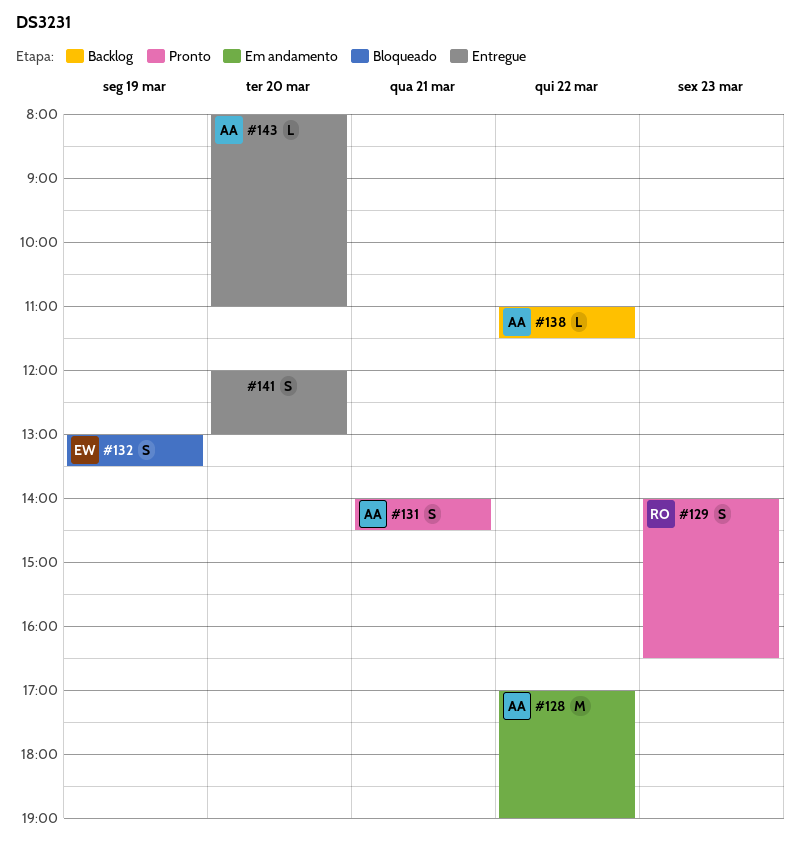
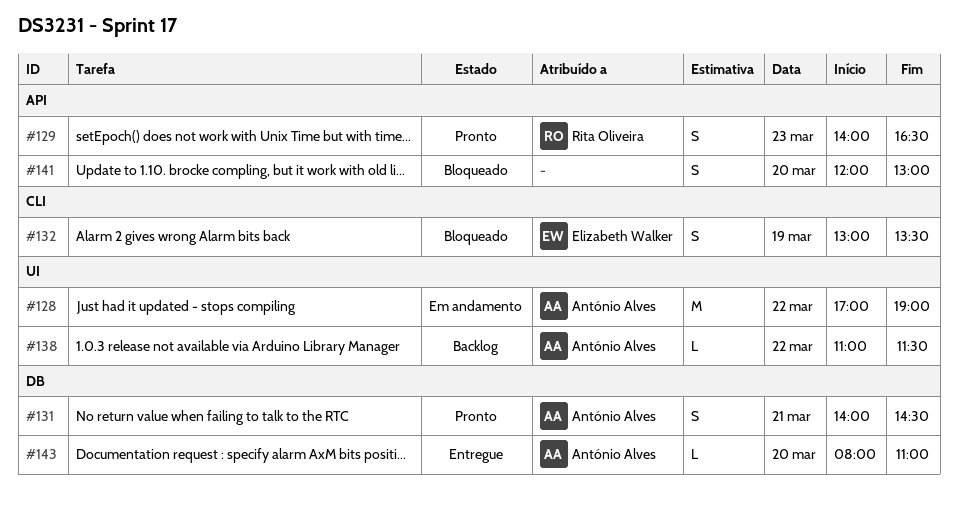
#141, status: Entregue -> Bloqueado

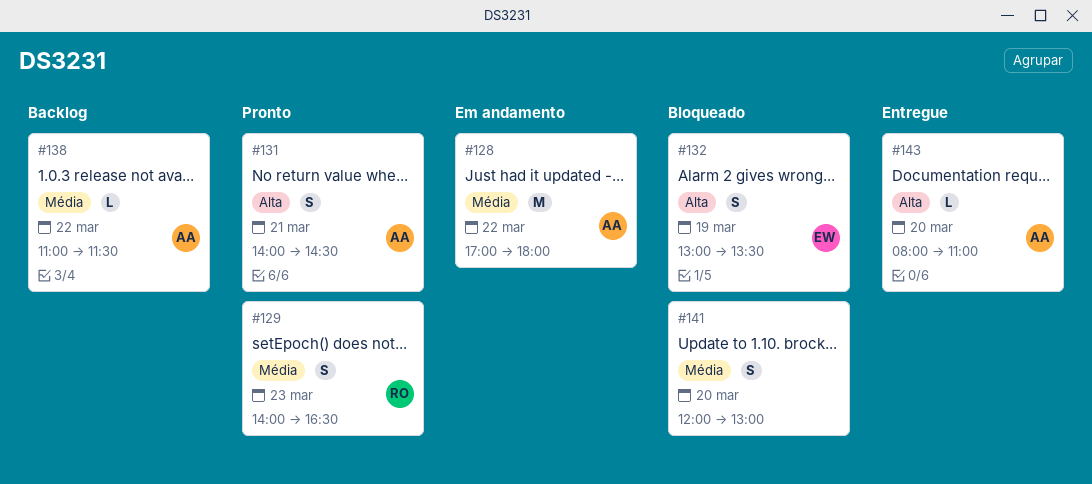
#128, ends: 19:00 -> 18:00

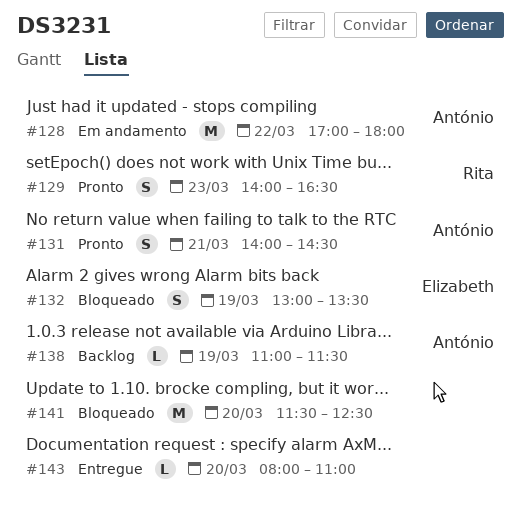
#138, day: Mar 22 -> Mar 19
#141, estimate: S -> M
#141, begins: 12:00 -> 11:30
#141, ends: 13:00 -> 12:30
#143, owner: António -> none

